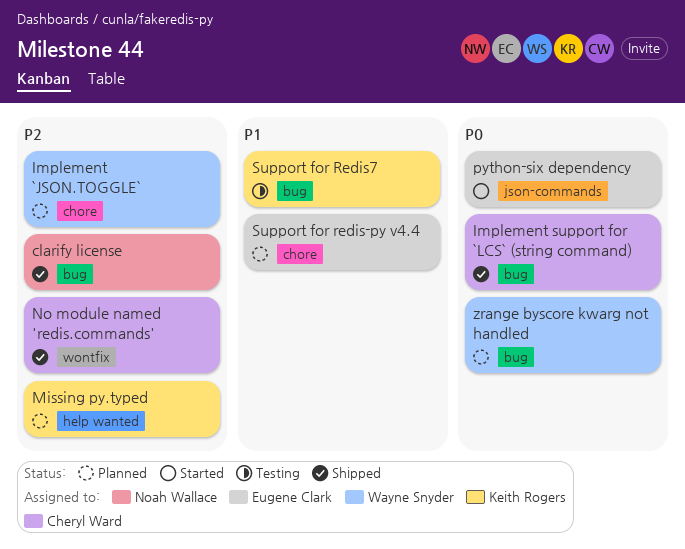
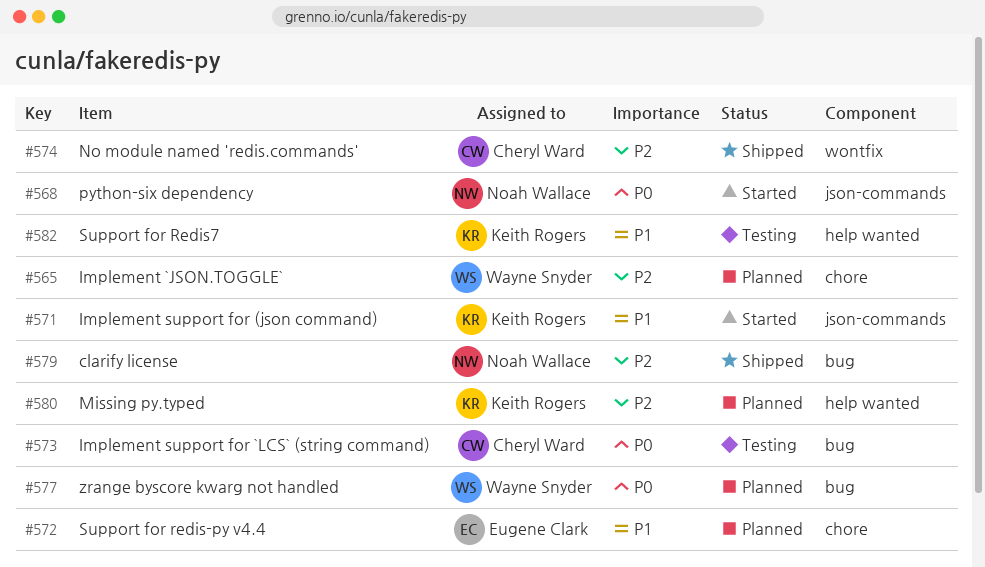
Implement support for (json command): none -> present
Implement support for `LCS` (string command), status: Shipped -> Testing
python-six dependency, owner: Eugene Clark -> Noah Wallace
Support for Redis7, label: bug -> help wanted

